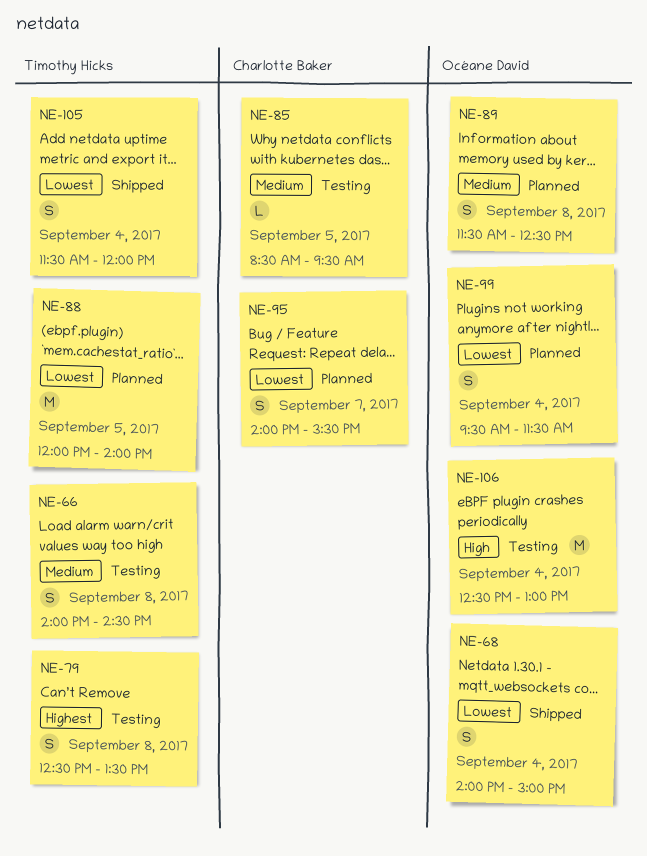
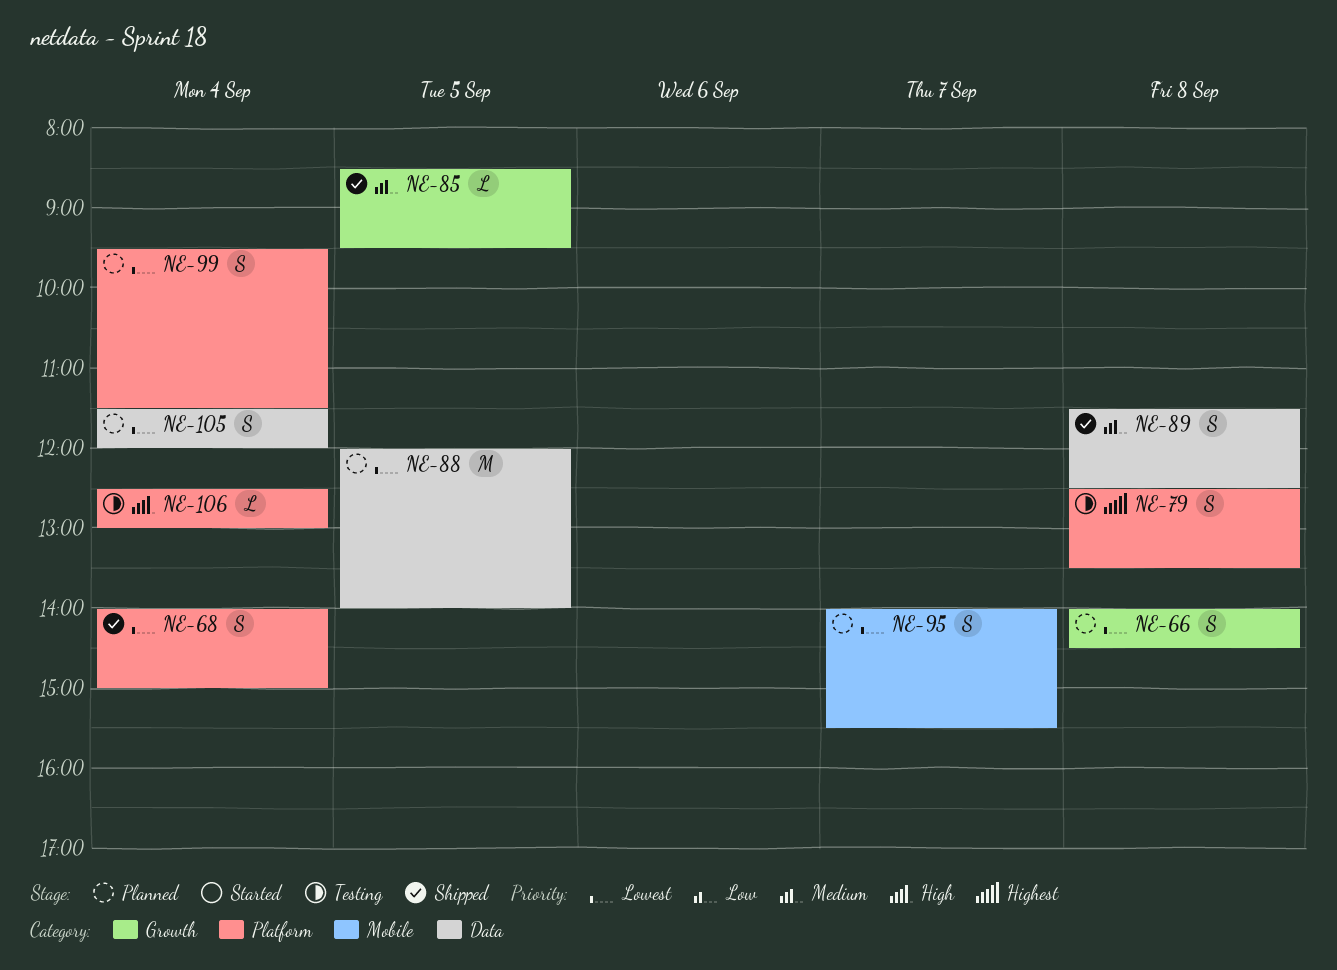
NE-66, status: Testing -> Planned
NE-66, priority: Medium -> Lowest
NE-85, status: Testing -> Shipped
NE-89, status: Planned -> Shipped
NE-105, status: Shipped -> Planned
NE-106, estimate: M -> L

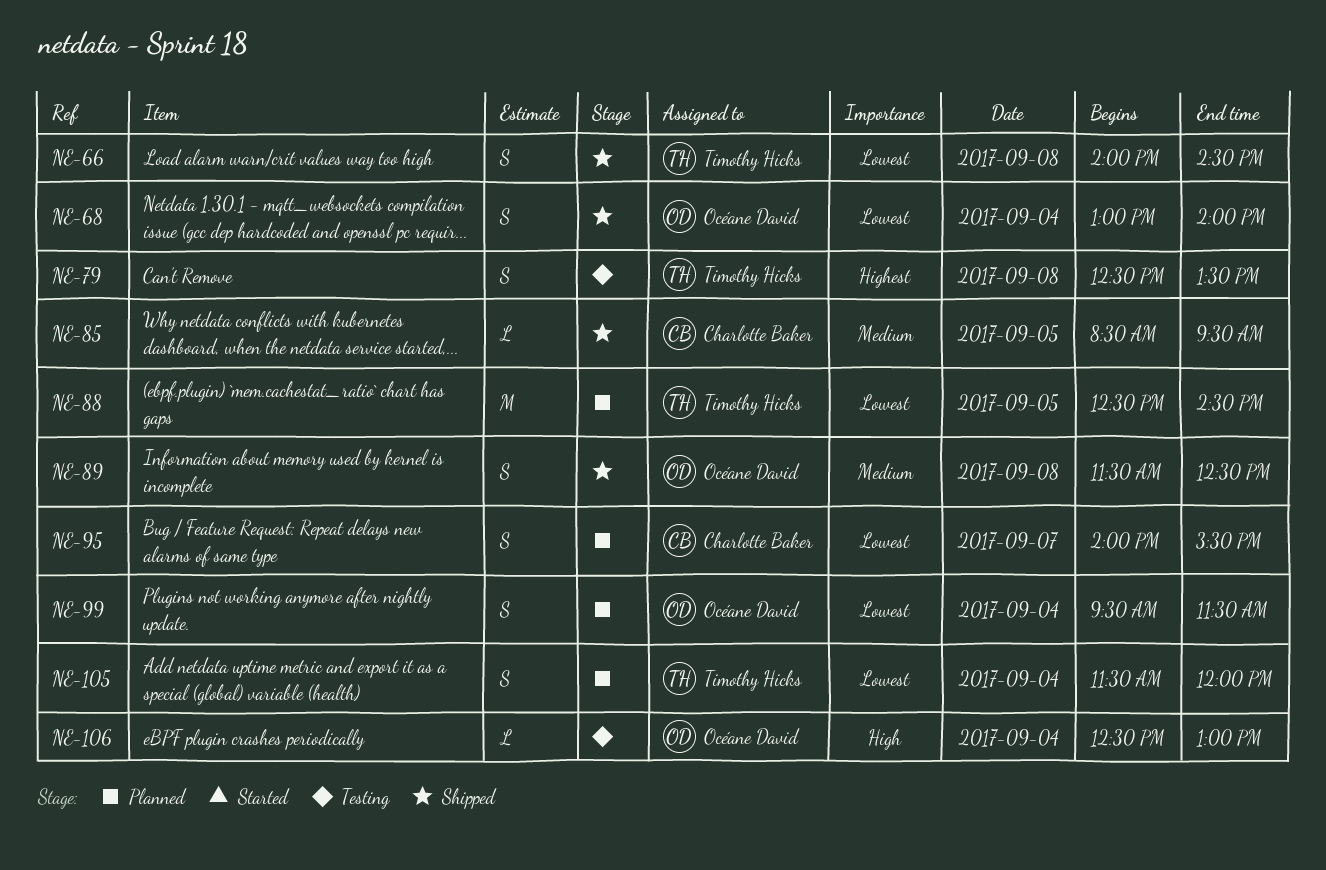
NE-66, status: Planned -> Shipped
NE-68, begins: 14:00 -> 13:00
NE-68, ends: 15:00 -> 14:00
NE-88, begins: 12:00 -> 12:30
NE-88, ends: 14:00 -> 14:30

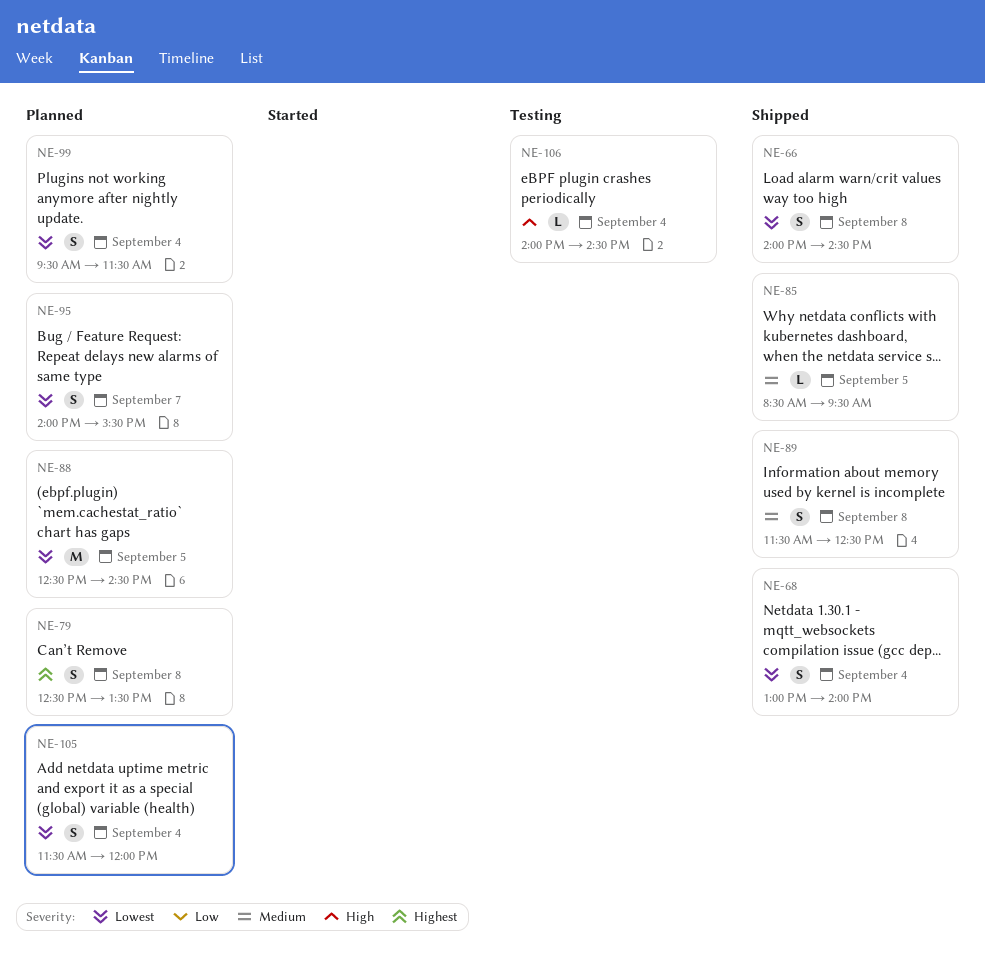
NE-79, status: Testing -> Planned
NE-106, begins: 12:30 -> 14:00
NE-106, ends: 13:00 -> 14:30

